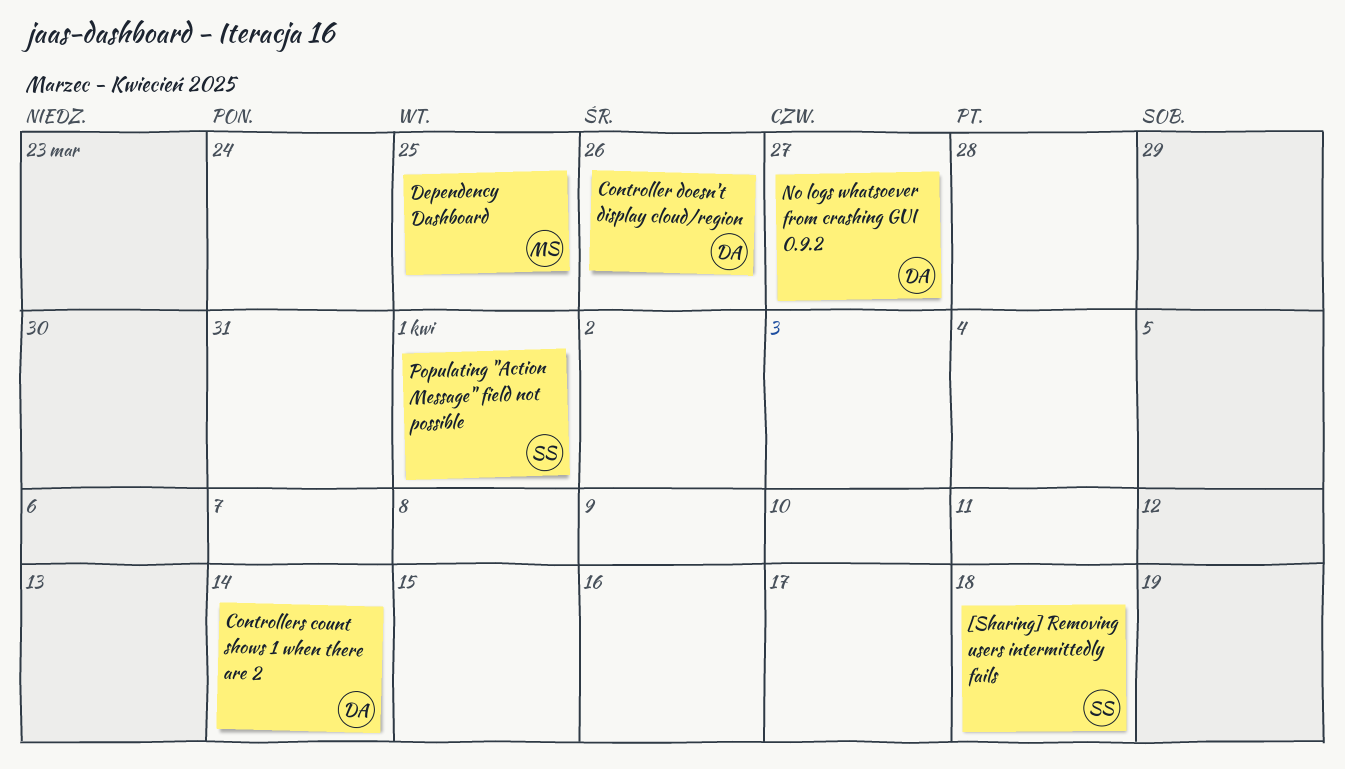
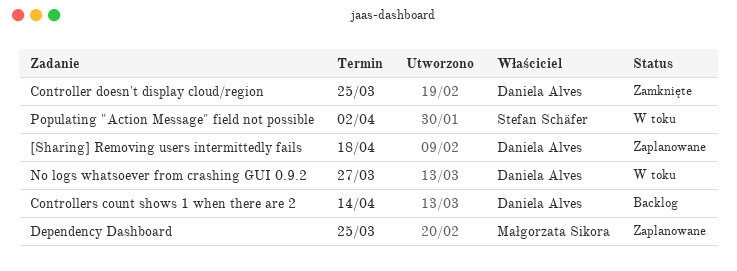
[Sharing] Removing users intermittedly fails, owner: Stefan Schäfer -> Daniela Alves
Controller doesn't display cloud/region, due: Mar 26 -> Mar 25
Populating "Action Message" field not possible, due: Apr 1 -> Apr 2

